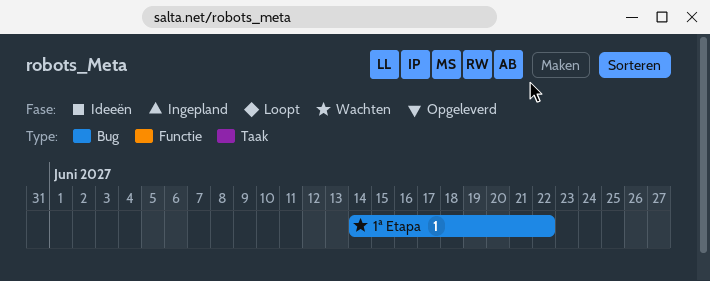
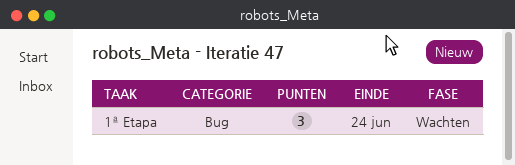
1ª Etapa, estimate: 1 -> 3
1ª Etapa, due: Jun 22 -> Jun 24

